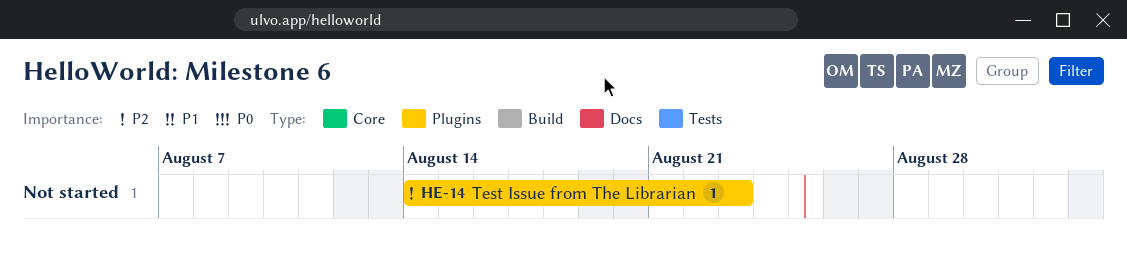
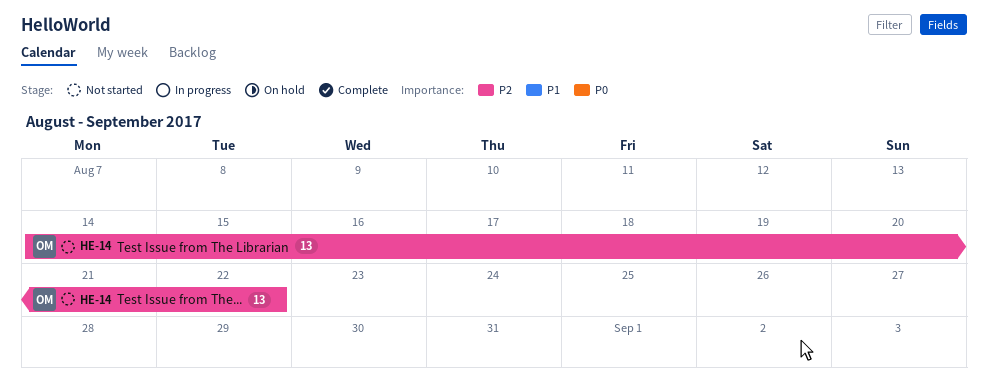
HE-14, estimate: 1 -> 13
HE-14, due: Aug 23 -> Aug 22

